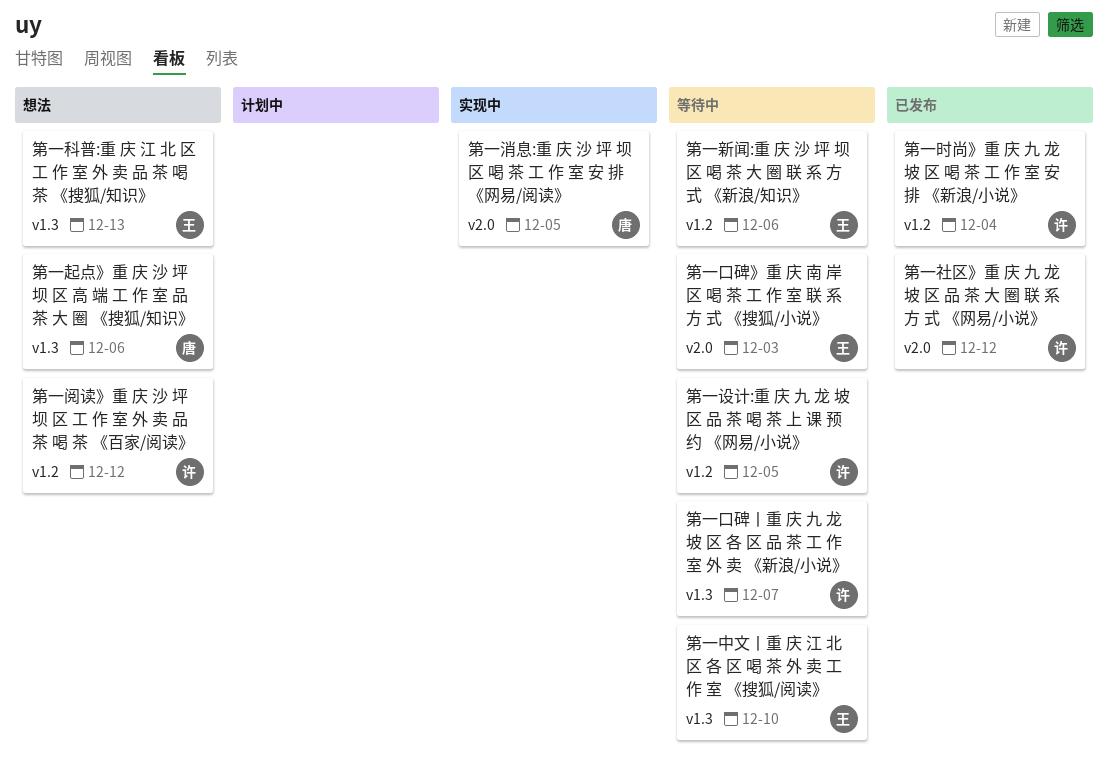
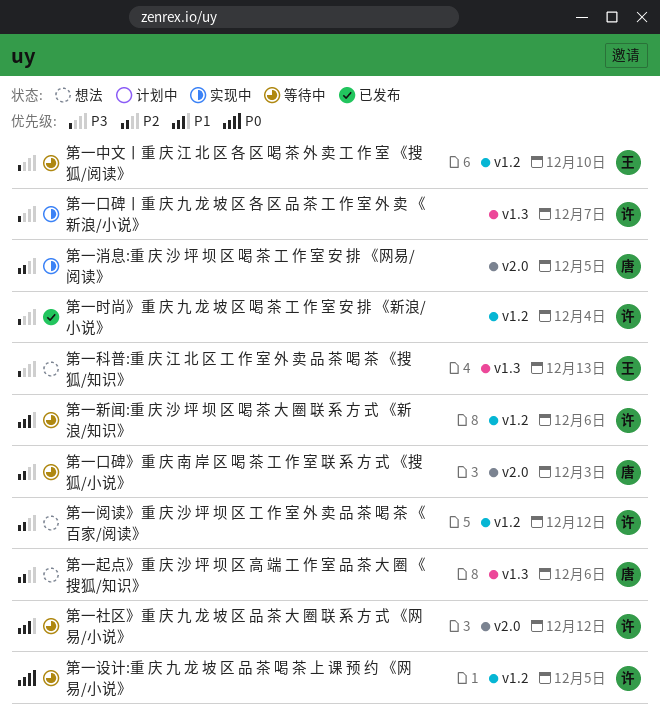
第一中文丨重 庆 江 北 区 各 区 喝 茶 外 卖 工 作 室 《搜狐/阅读》, label: v1.3 -> v1.2
第一口碑》重 庆 南 岸 区 喝 茶 工 作 室 联 系 方 式 《搜狐/小说》, owner: 王 -> 唐
第一口碑丨重 庆 九 龙 坡 区 各 区 品 茶 工 作 室 外 卖 《新浪/小说》, status: 等待中 -> 实现中
第一新闻:重 庆 沙 坪 坝 区 喝 茶 大 圈 联 系 方 式 《新浪/知识》, owner: 王 -> 许
第一社区》重 庆 九 龙 坡 区 品 茶 大 圈 联 系 方 式 《网易/小说》, status: 已发布 -> 等待中

